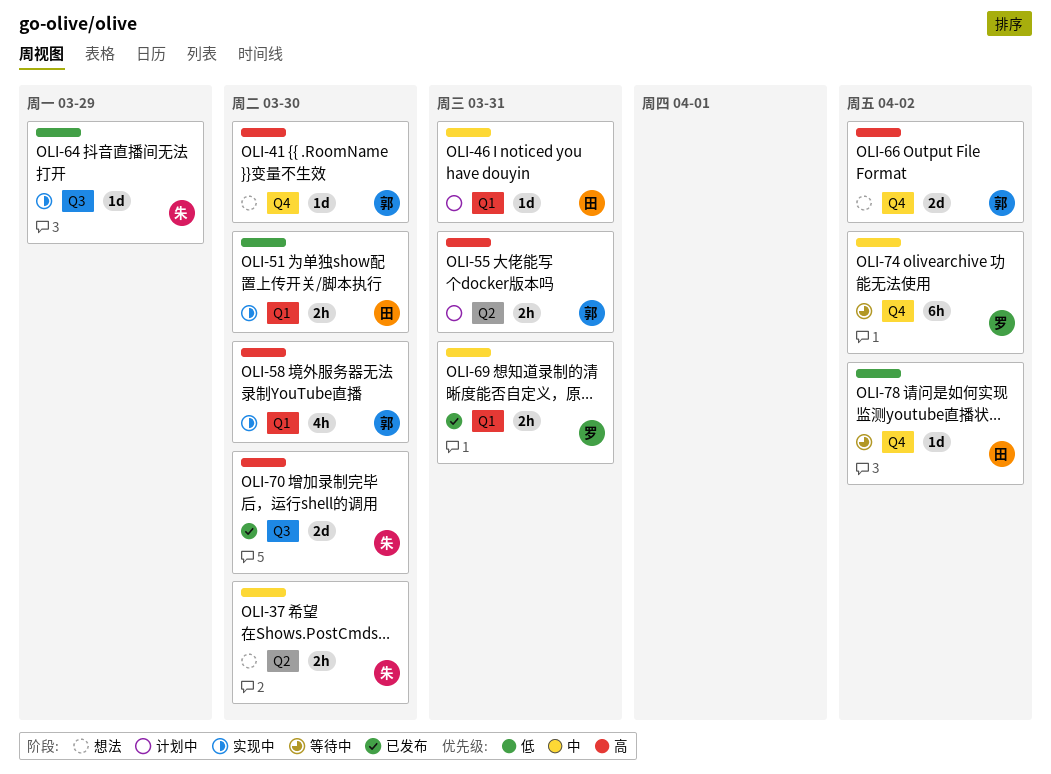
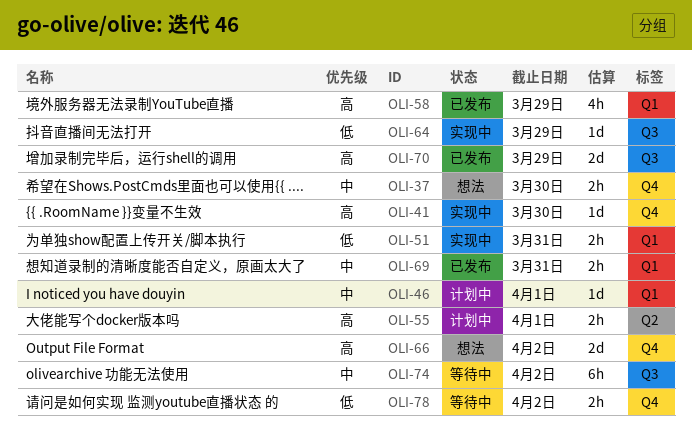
OLI-37, label: Q2 -> Q4
OLI-41, status: 想法 -> 实现中
OLI-46, due: Mar 31 -> Apr 1
OLI-51, due: Mar 30 -> Mar 31
OLI-55, due: Mar 31 -> Apr 1
OLI-58, status: 实现中 -> 已发布
OLI-58, due: Mar 30 -> Mar 29
OLI-70, due: Mar 30 -> Mar 29
OLI-74, label: Q4 -> Q3
OLI-78, estimate: 1d -> 2h

